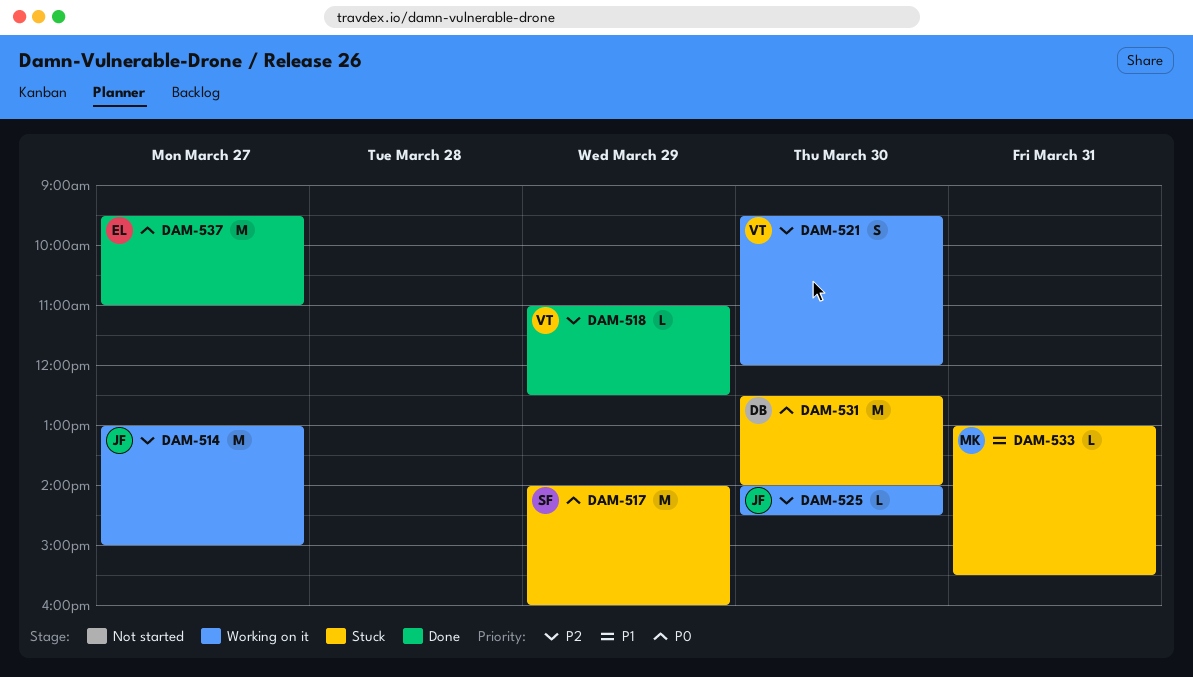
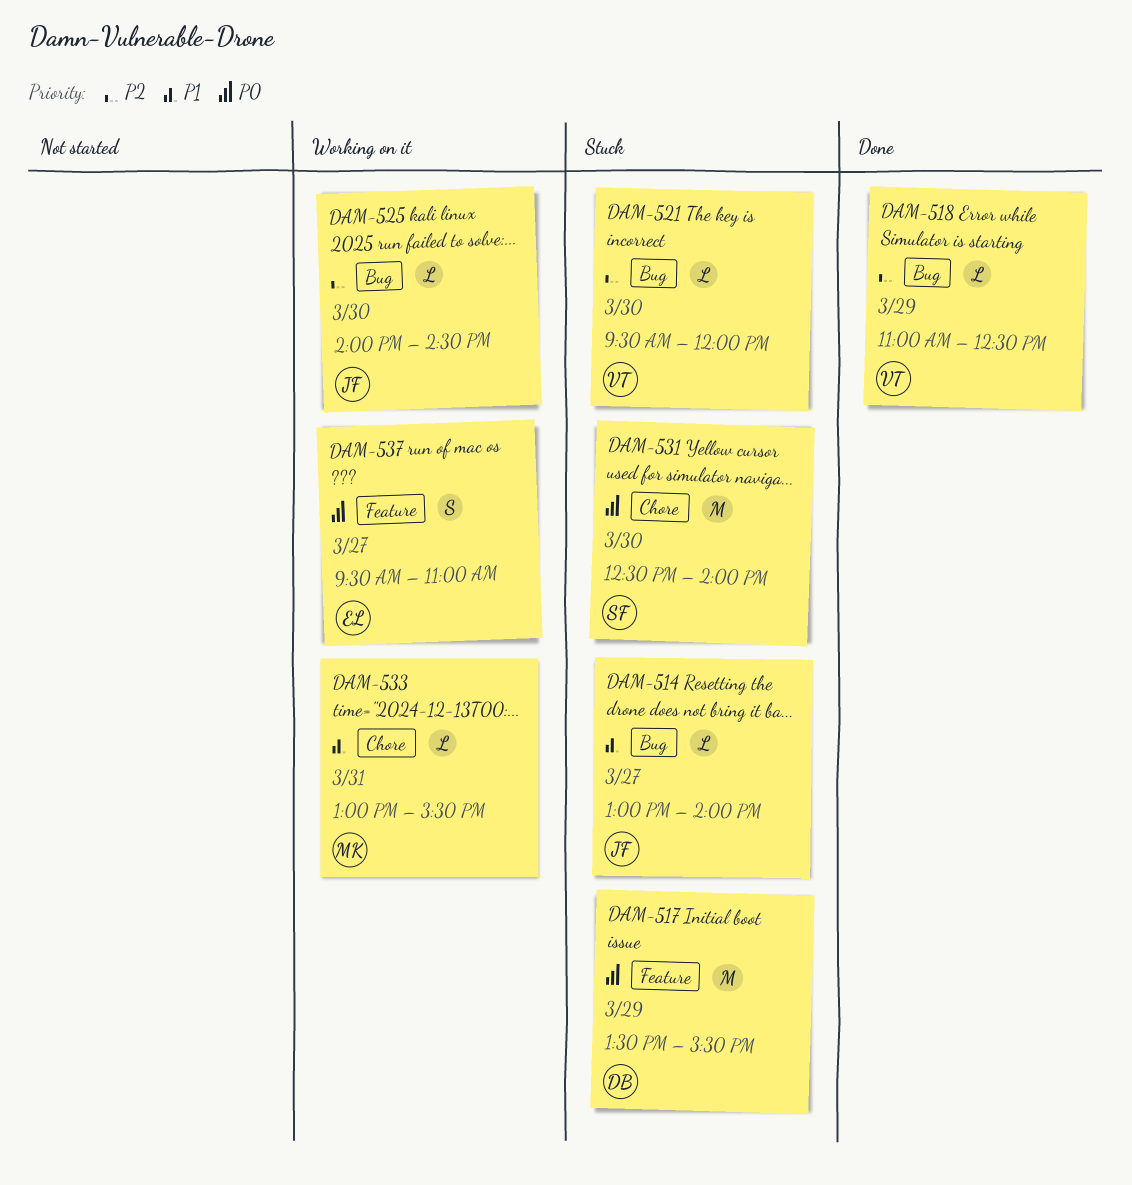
DAM-514, status: Working on it -> Stuck
DAM-514, priority: P2 -> P1
DAM-514, estimate: M -> L
DAM-514, ends: 15:00 -> 14:00
DAM-517, owner: SF -> DB
DAM-517, begins: 14:00 -> 13:30
DAM-517, ends: 16:00 -> 15:30
DAM-521, status: Working on it -> Stuck
DAM-521, estimate: S -> L
DAM-531, owner: DB -> SF
DAM-533, status: Stuck -> Working on it
DAM-537, status: Done -> Working on it
DAM-537, estimate: M -> S

